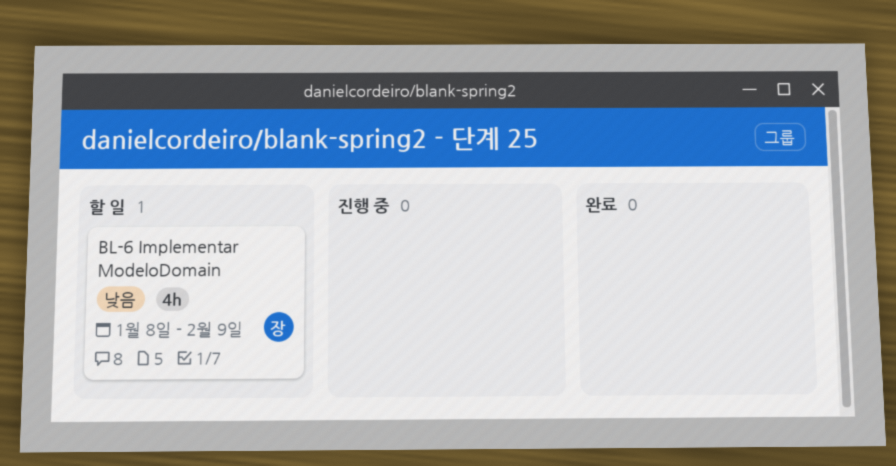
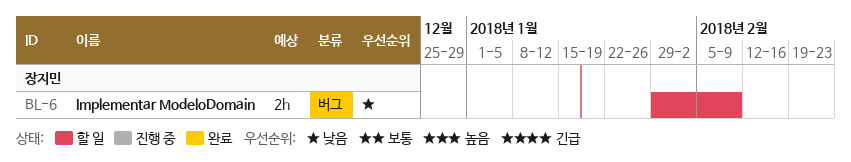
BL-6, estimate: 4h -> 2h
BL-6, start: Jan 8 -> Jan 29

